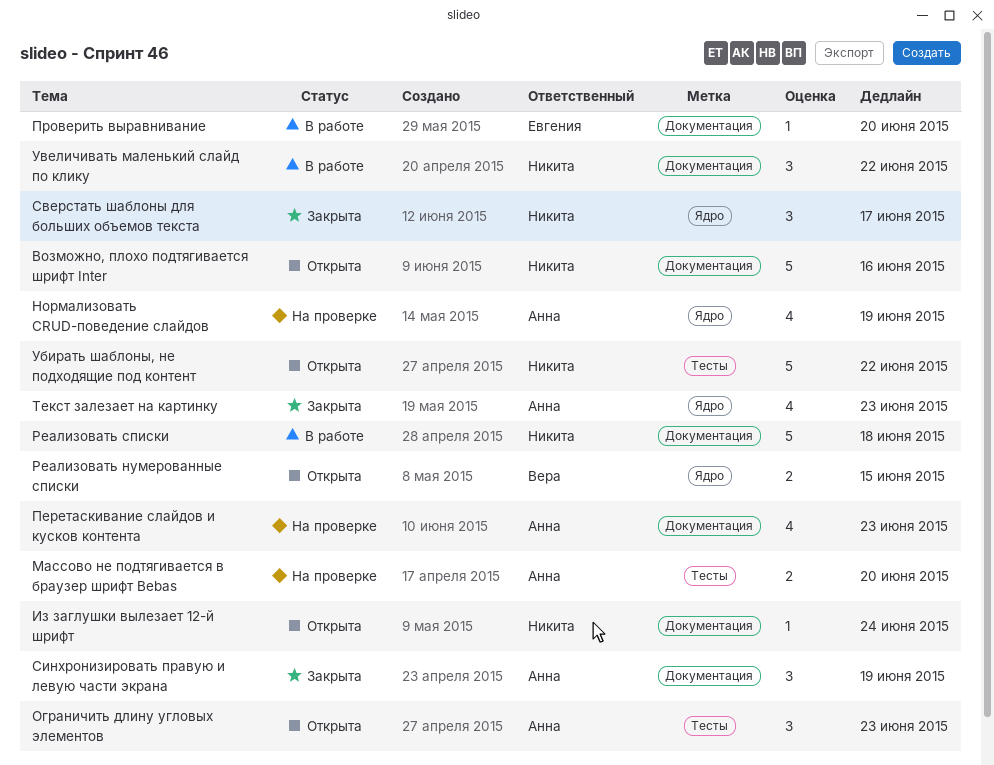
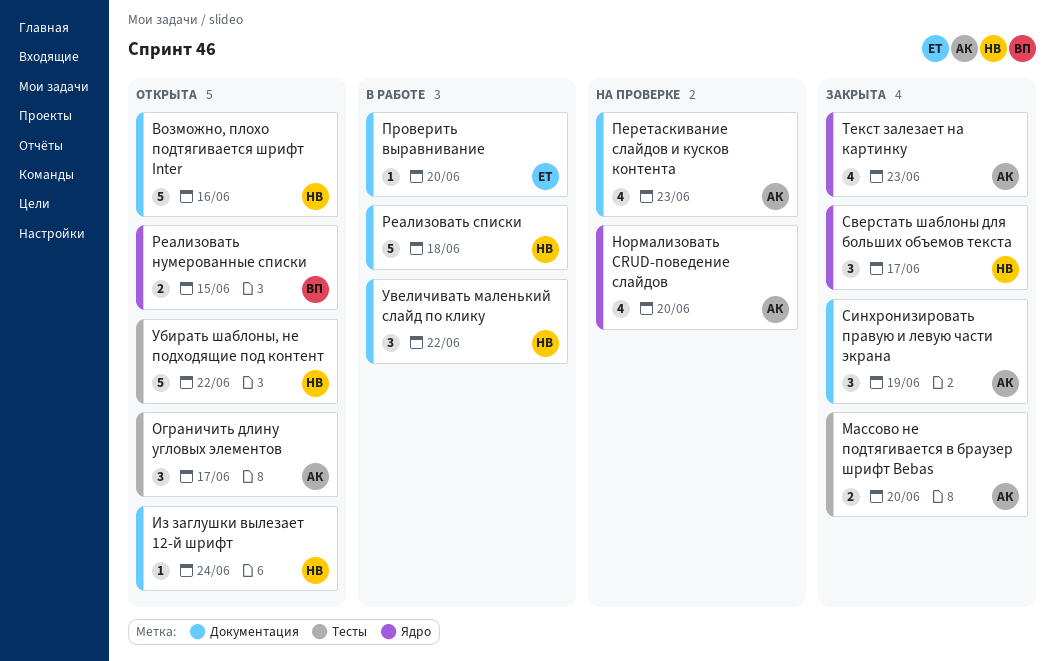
Массово не подтягивается в браузер шрифт Bebas, status: На проверке -> Закрыта
Нормализовать CRUD-поведение слайдов, due: Jun 19 -> Jun 20
Ограничить длину угловых элементов, due: Jun 23 -> Jun 17

